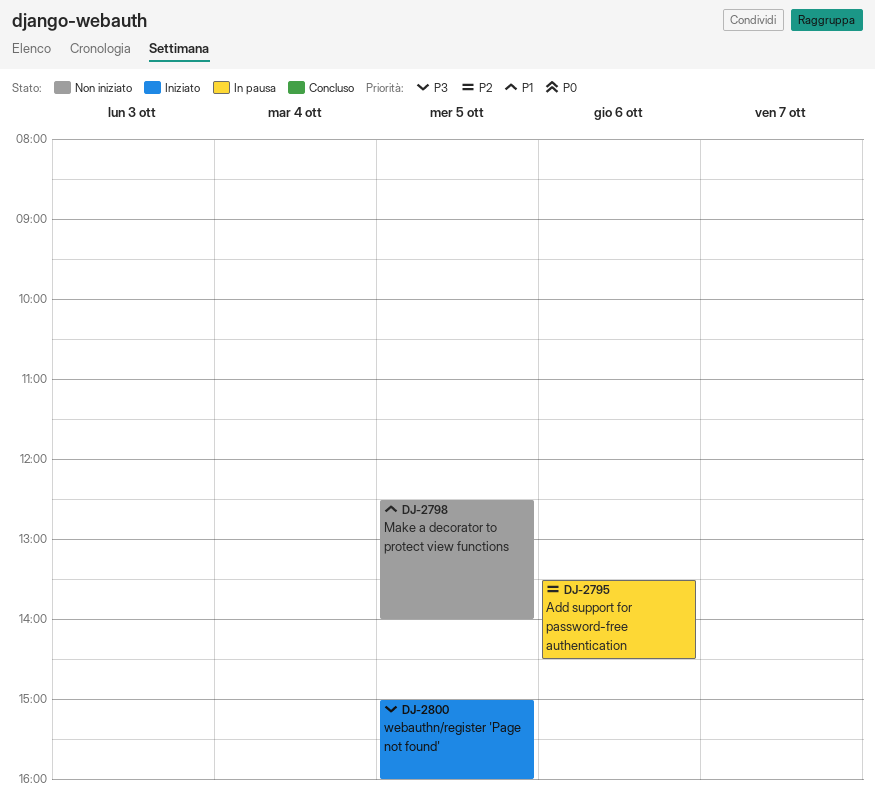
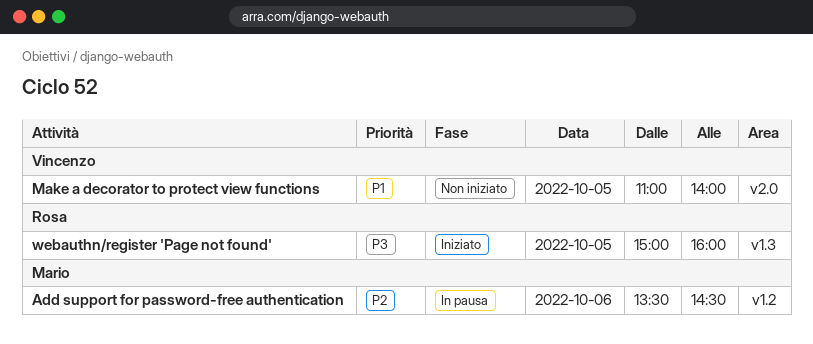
Make a decorator to protect view functions, begins: 12:30 -> 11:00

